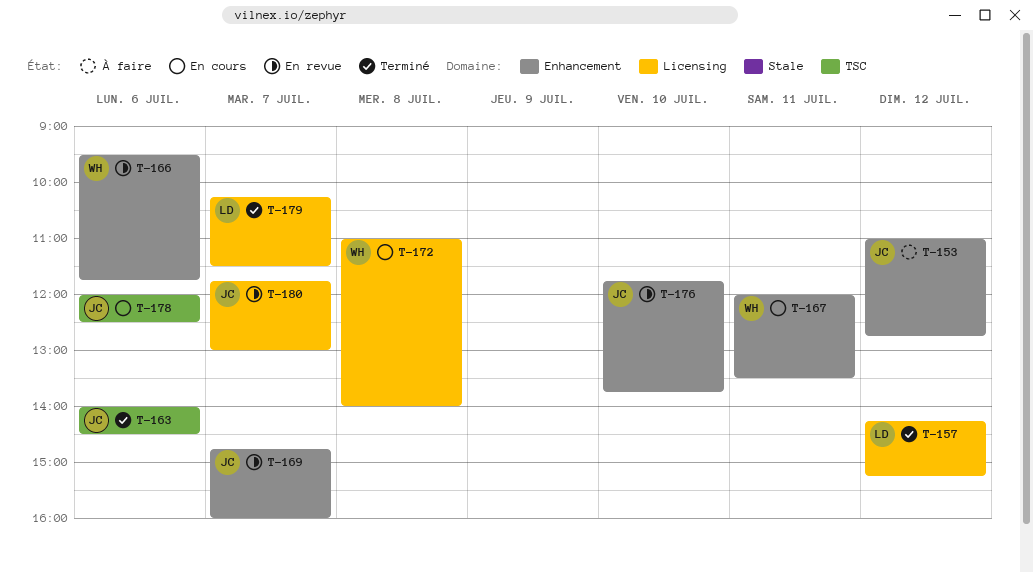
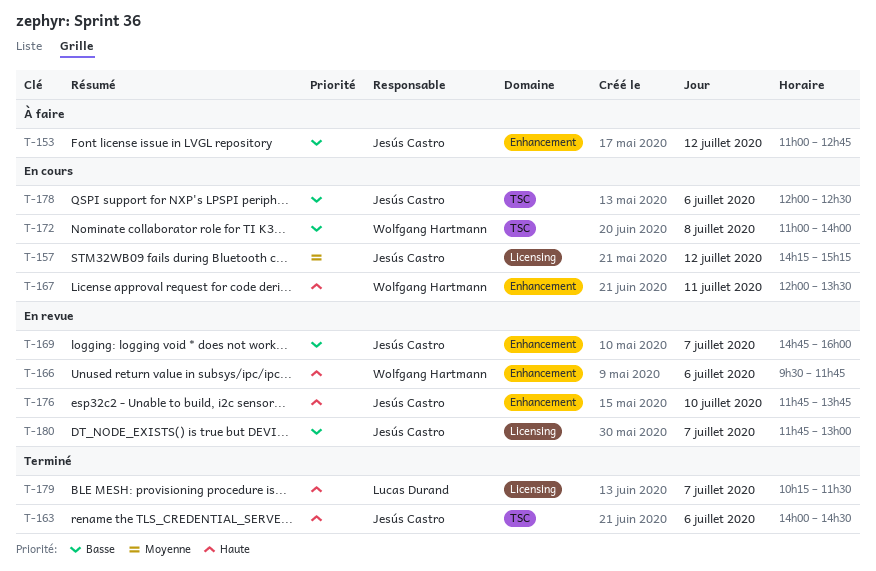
T-157, status: Terminé -> En cours
T-157, owner: Lucas Durand -> Jesús Castro
T-172, label: Licensing -> TSC

